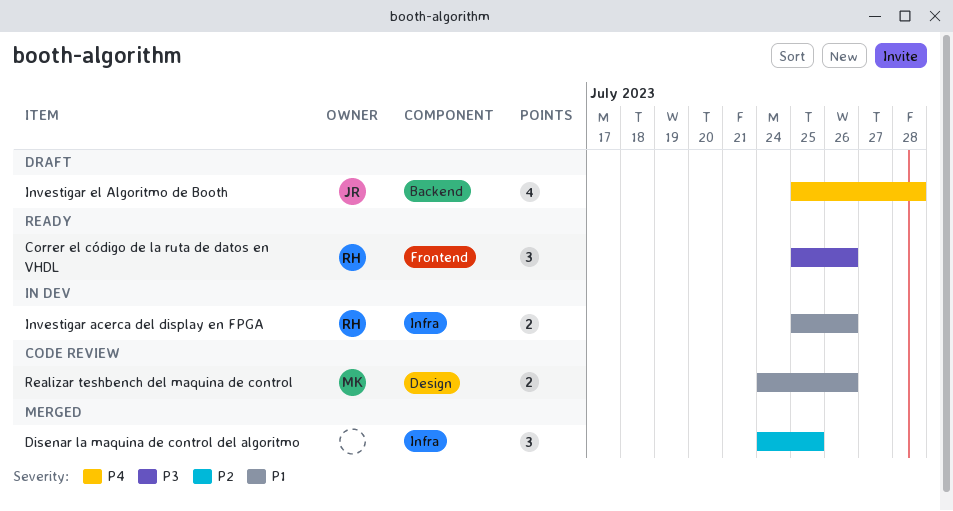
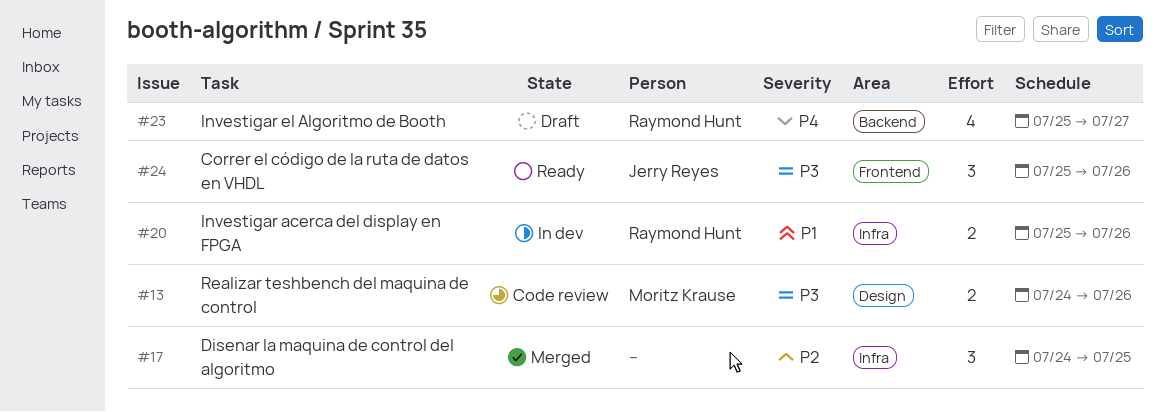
Correr el código de la ruta de datos en VHDL, owner: Raymond Hunt -> Jerry Reyes
Investigar el Algoritmo de Booth, owner: Jerry Reyes -> Raymond Hunt
Investigar el Algoritmo de Booth, due: Jul 28 -> Jul 27
Realizar teshbench del maquina de control, priority: P1 -> P3

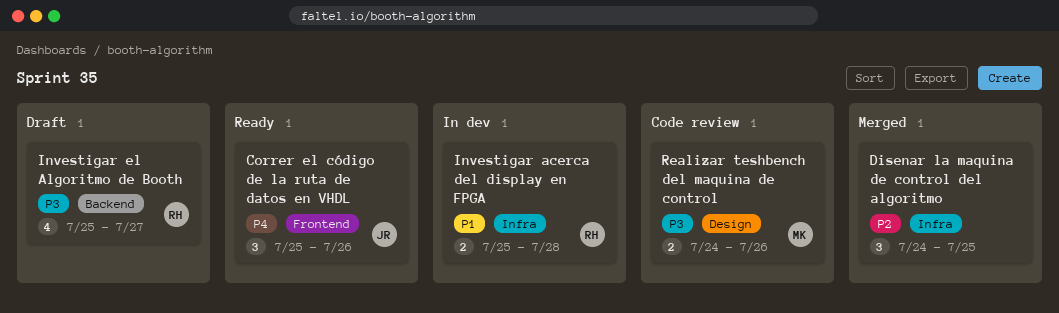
Correr el código de la ruta de datos en VHDL, priority: P3 -> P4
Investigar acerca del display en FPGA, due: Jul 26 -> Jul 28
Investigar el Algoritmo de Booth, priority: P4 -> P3

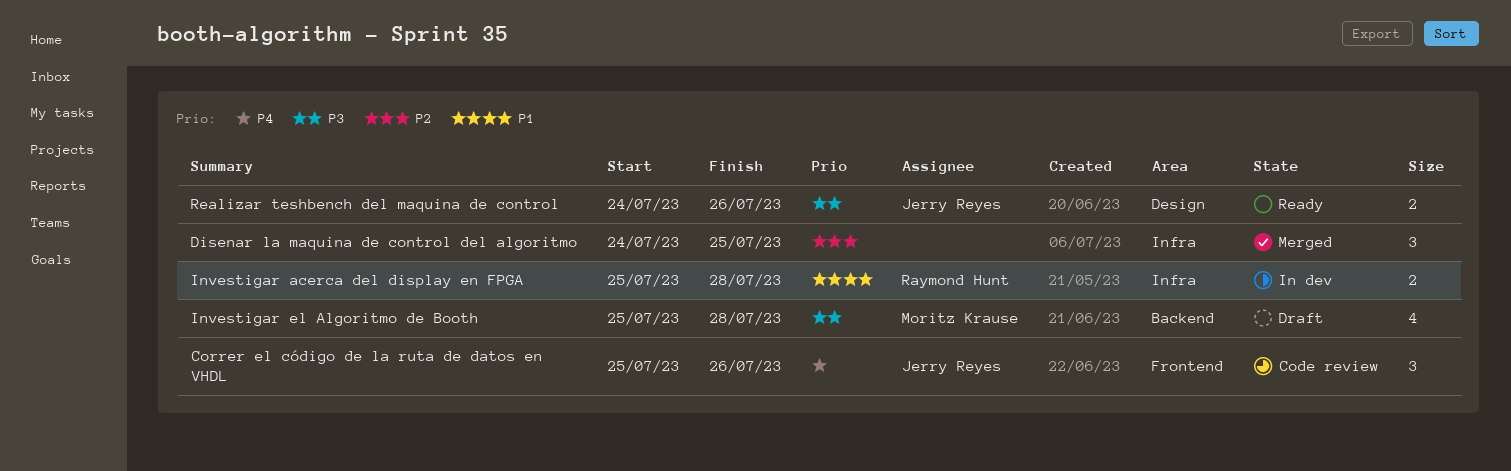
Correr el código de la ruta de datos en VHDL, status: Ready -> Code review
Investigar el Algoritmo de Booth, owner: Raymond Hunt -> Moritz Krause
Investigar el Algoritmo de Booth, due: Jul 27 -> Jul 28
Realizar teshbench del maquina de control, status: Code review -> Ready
Realizar teshbench del maquina de control, owner: Moritz Krause -> Jerry Reyes

